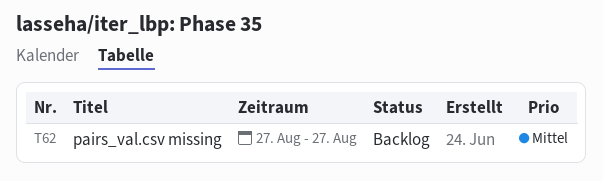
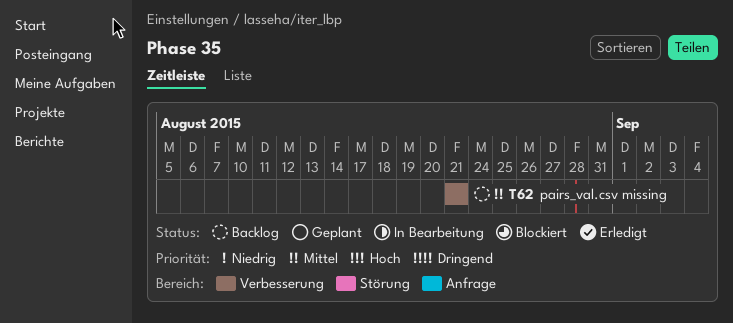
T62, start: Aug 27 -> Aug 21
T62, due: Aug 27 -> Aug 21

